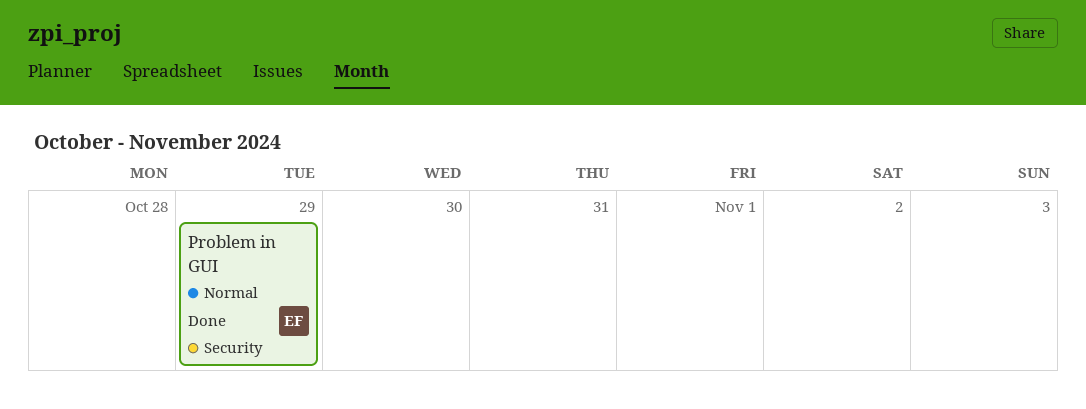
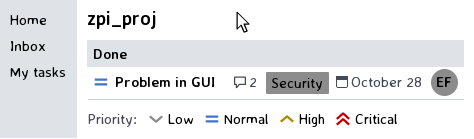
Problem in GUI, due: Oct 29 -> Oct 28

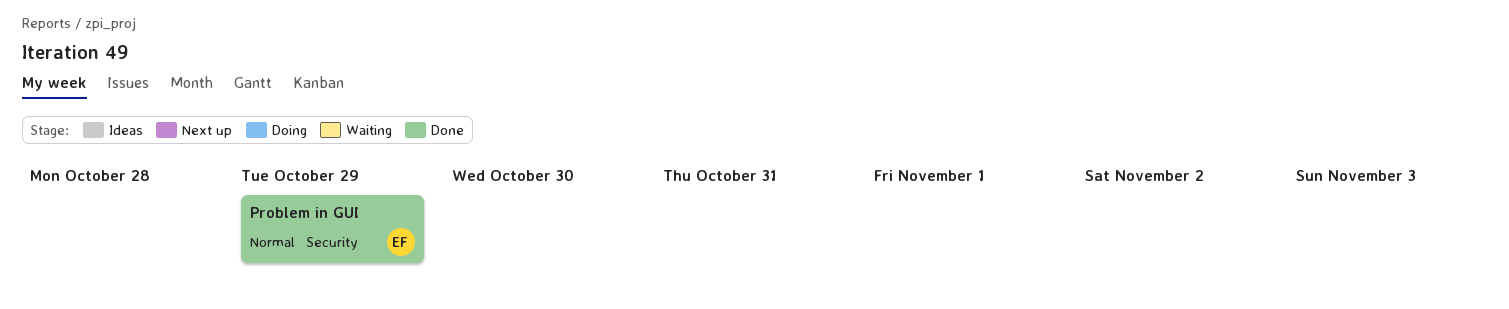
Problem in GUI, due: Oct 28 -> Oct 29

